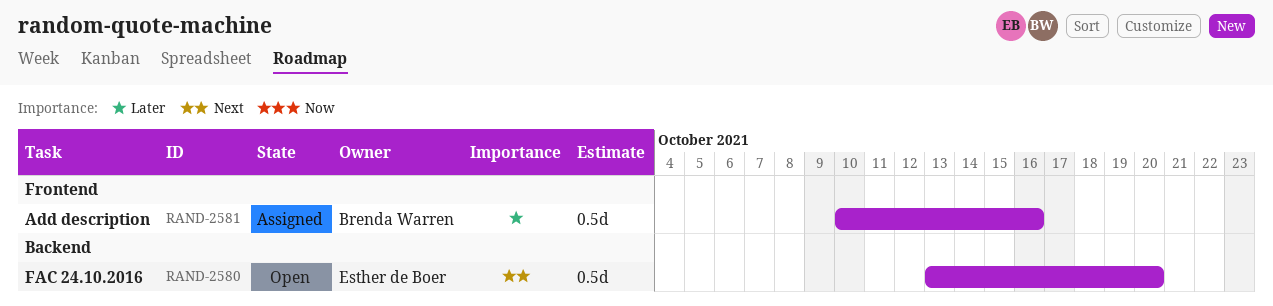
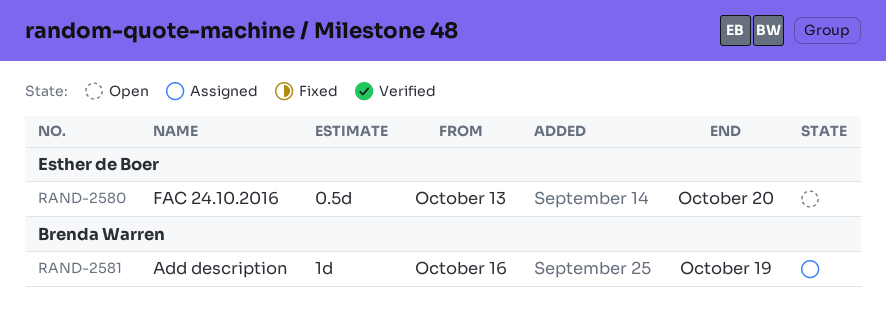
RAND-2581, estimate: 0.5d -> 1d
RAND-2581, start: Oct 10 -> Oct 16
RAND-2581, due: Oct 16 -> Oct 19

